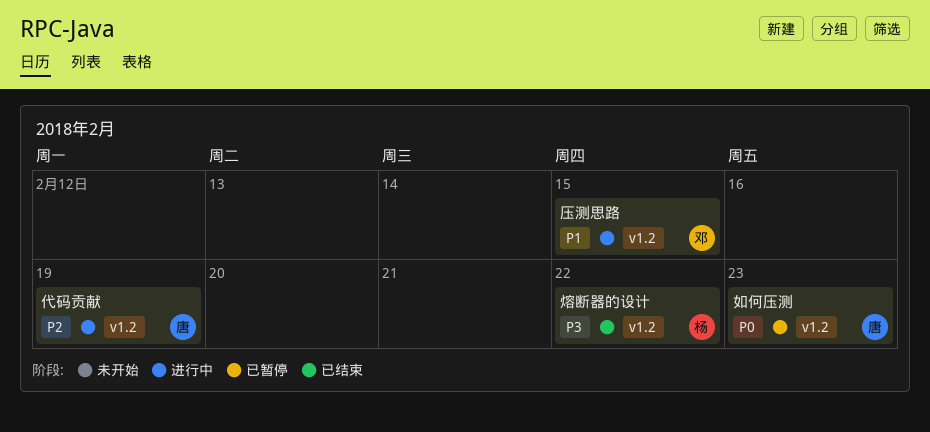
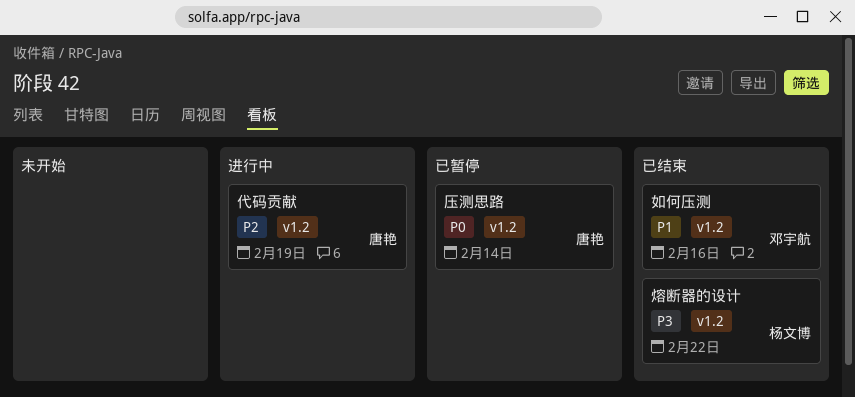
压测思路, status: 进行中 -> 已暂停
压测思路, owner: 邓宇航 -> 唐艳
压测思路, priority: P1 -> P0
压测思路, due: Feb 15 -> Feb 14
如何压测, status: 已暂停 -> 已结束
如何压测, owner: 唐艳 -> 邓宇航
如何压测, priority: P0 -> P1
如何压测, due: Feb 23 -> Feb 16

